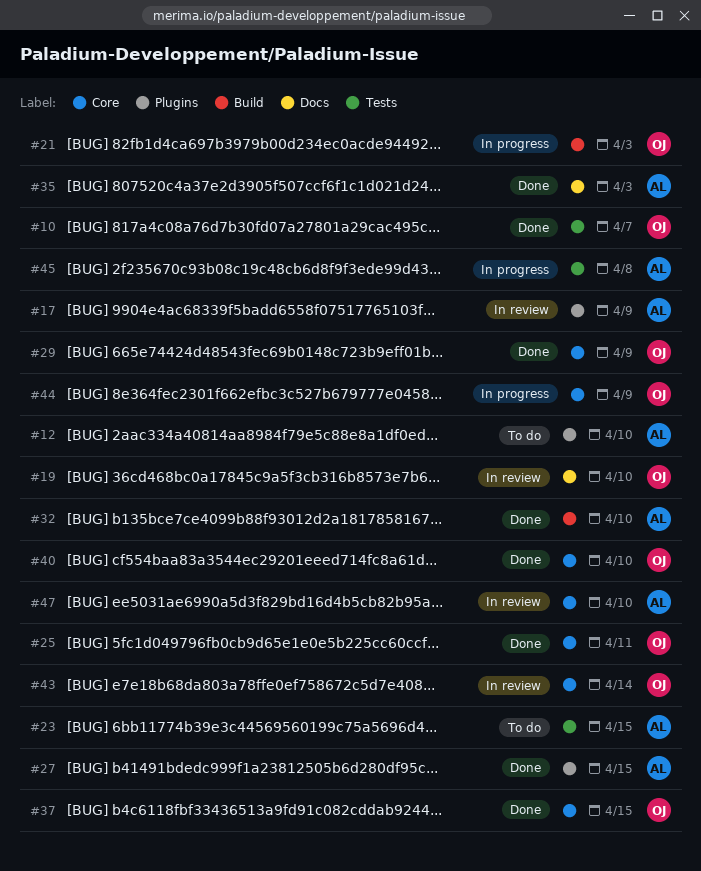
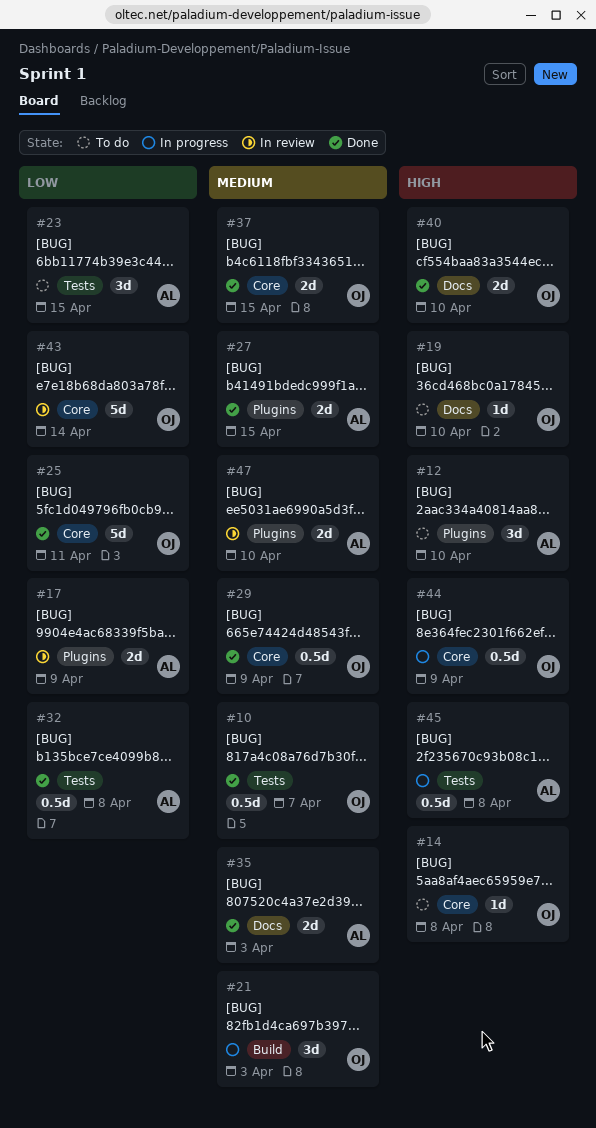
#14: none -> present
#19, status: In review -> To do
#32, label: Build -> Tests
#32, due: Apr 10 -> Apr 8
#40, label: Core -> Docs
#47, label: Core -> Plugins

